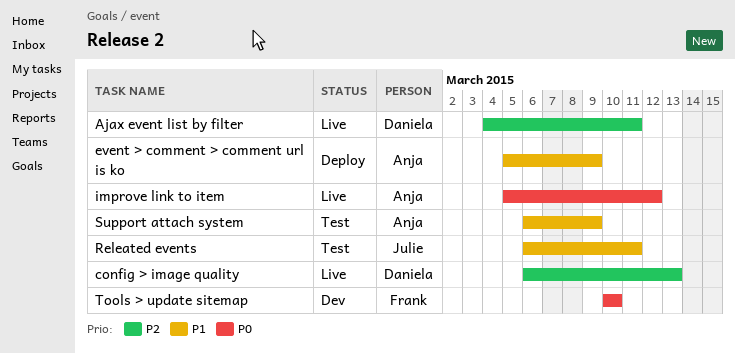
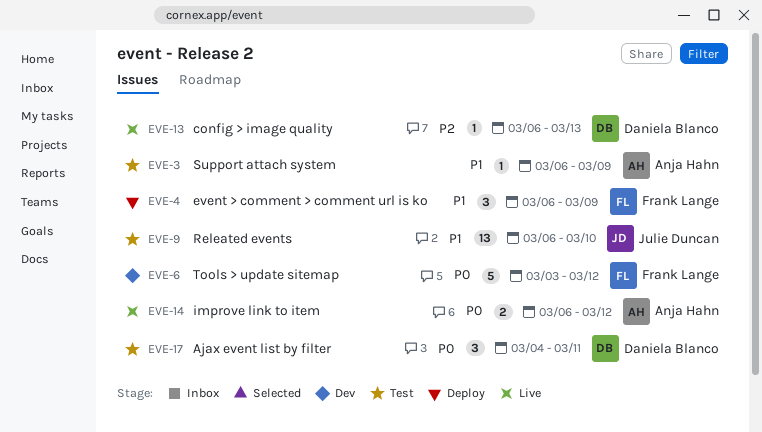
Ajax event list by filter, status: Live -> Test
Ajax event list by filter, priority: P2 -> P0
event > comment > comment url is ko, owner: Anja Hahn -> Frank Lange
event > comment > comment url is ko, start: Mar 5 -> Mar 6
improve link to item, start: Mar 5 -> Mar 6
Releated events, due: Mar 11 -> Mar 10
Tools > update sitemap, start: Mar 10 -> Mar 3
Tools > update sitemap, due: Mar 10 -> Mar 12

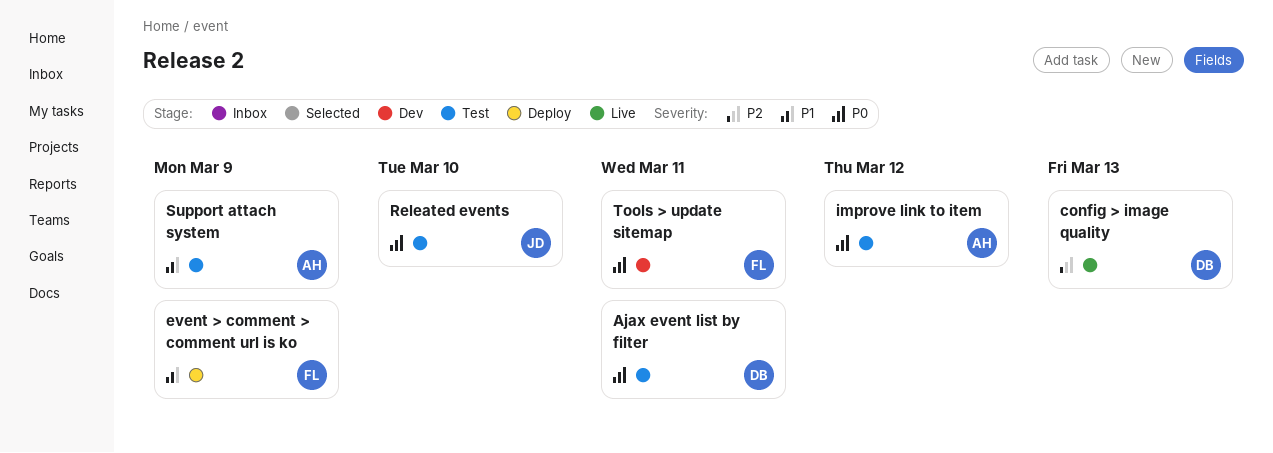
improve link to item, status: Live -> Test
Releated events, priority: P1 -> P0
Tools > update sitemap, due: Mar 12 -> Mar 11

